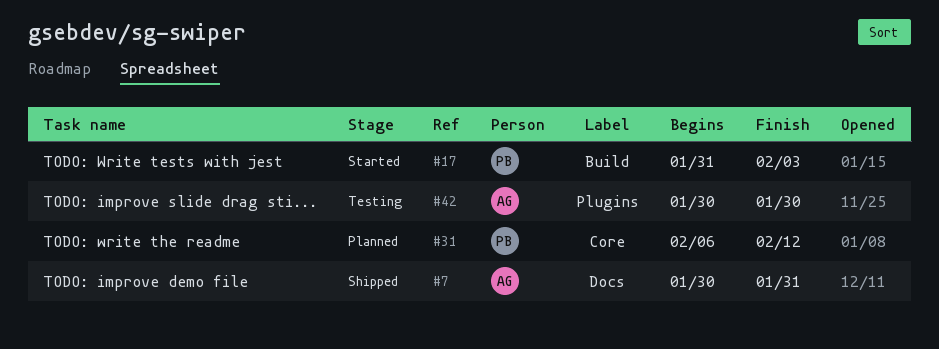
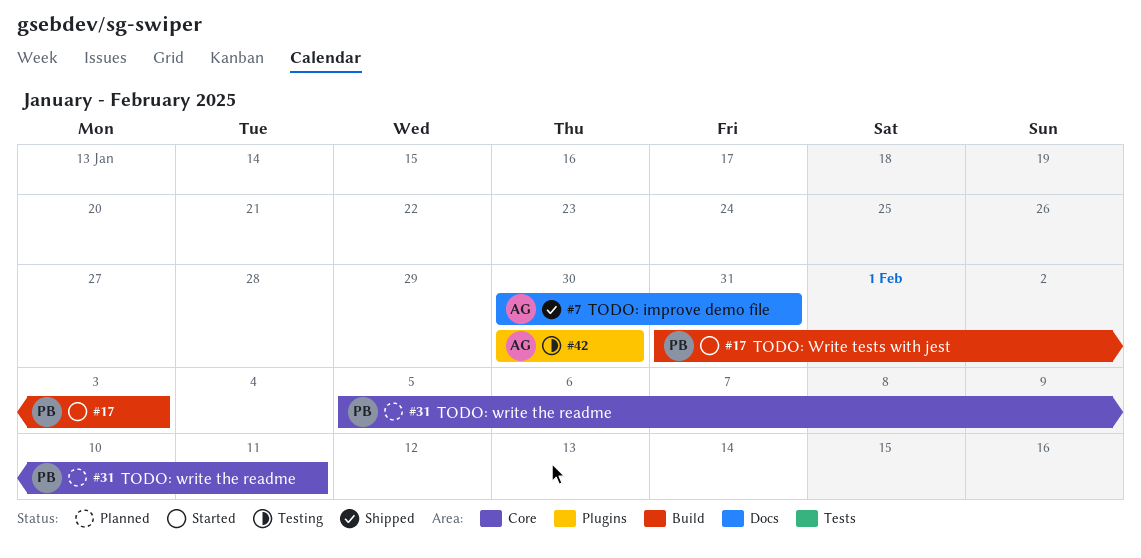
#31, start: Feb 6 -> Feb 5
#31, due: Feb 12 -> Feb 11

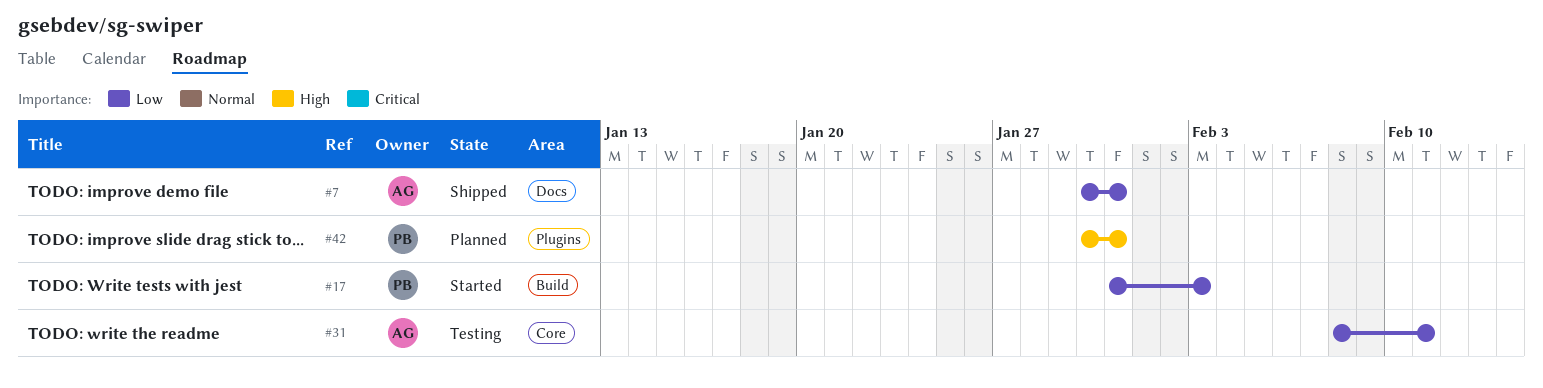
#31, status: Planned -> Testing
#31, owner: PB -> AG
#31, start: Feb 5 -> Feb 8
#42, status: Testing -> Planned
#42, owner: AG -> PB
#42, due: Jan 30 -> Jan 31

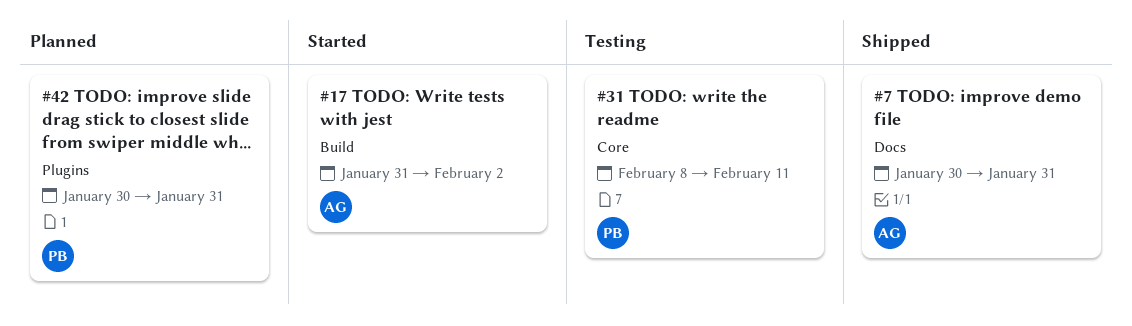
#17, owner: PB -> AG
#17, due: Feb 3 -> Feb 2
#31, owner: AG -> PB

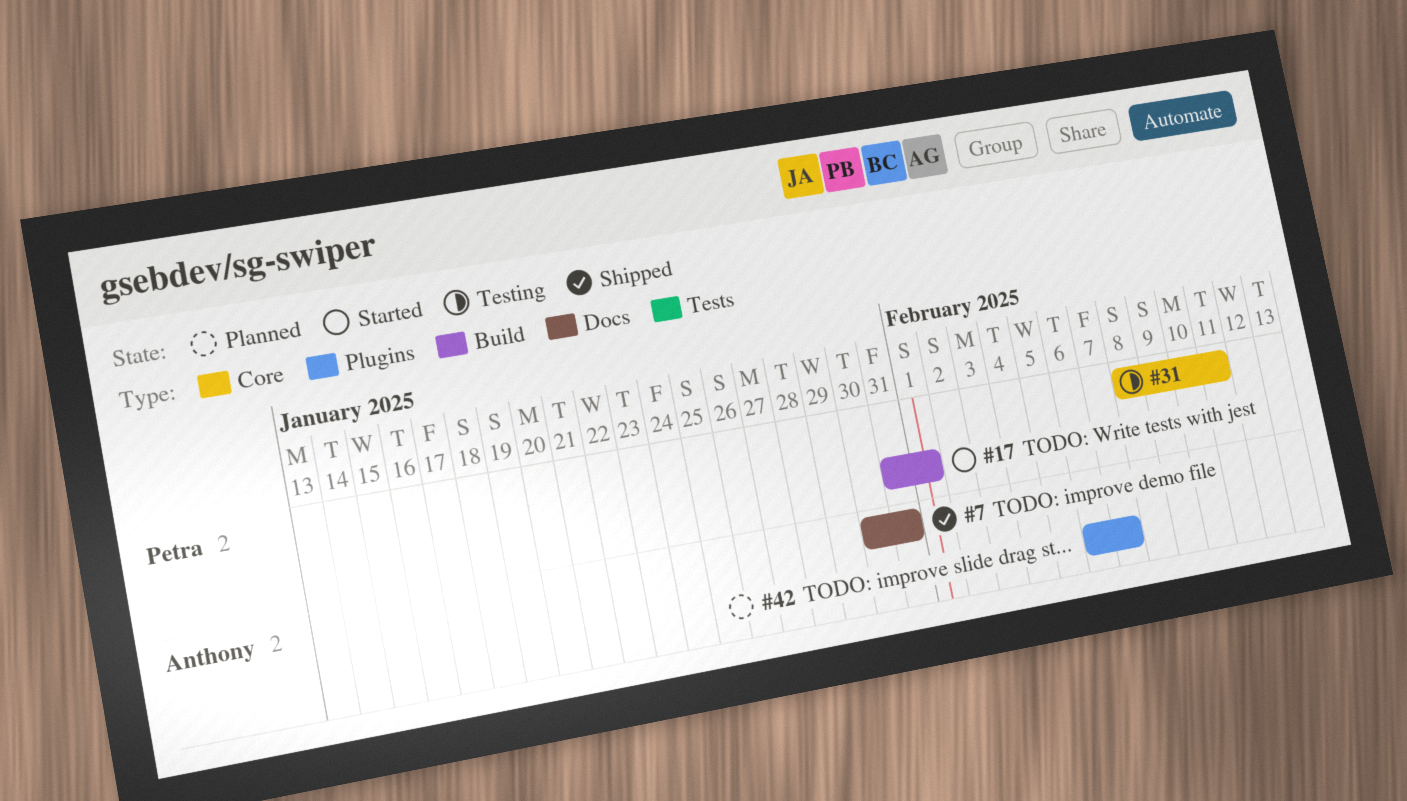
#17, owner: Anthony -> Petra
#17, due: Feb 2 -> Feb 1
#42, owner: Petra -> Anthony
#42, start: Jan 30 -> Feb 6
#42, due: Jan 31 -> Feb 7

